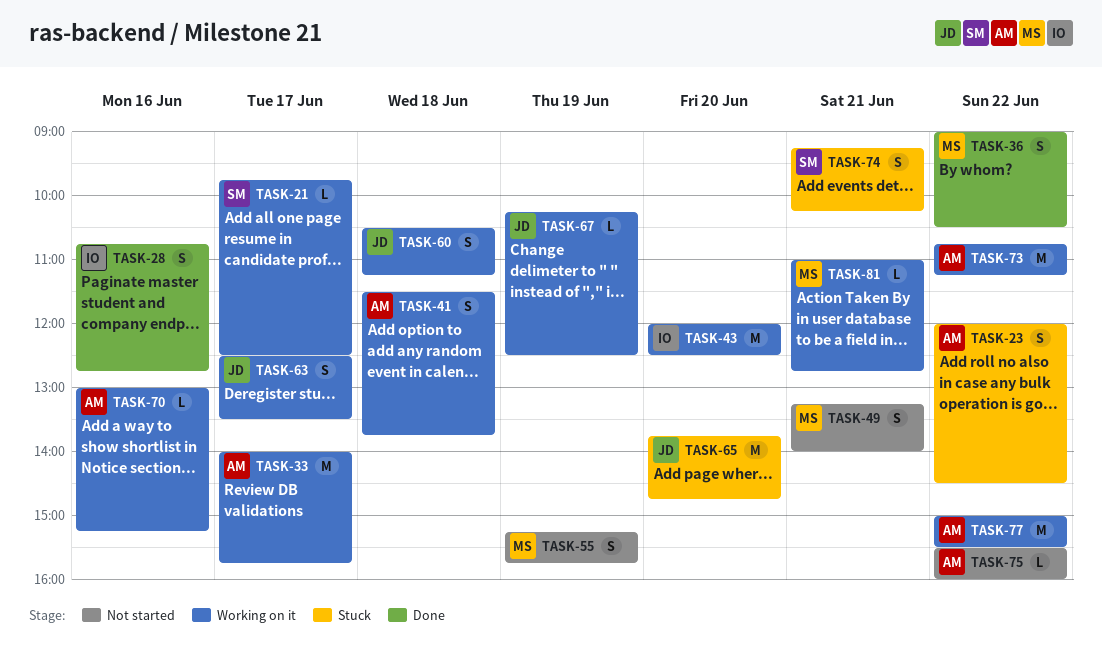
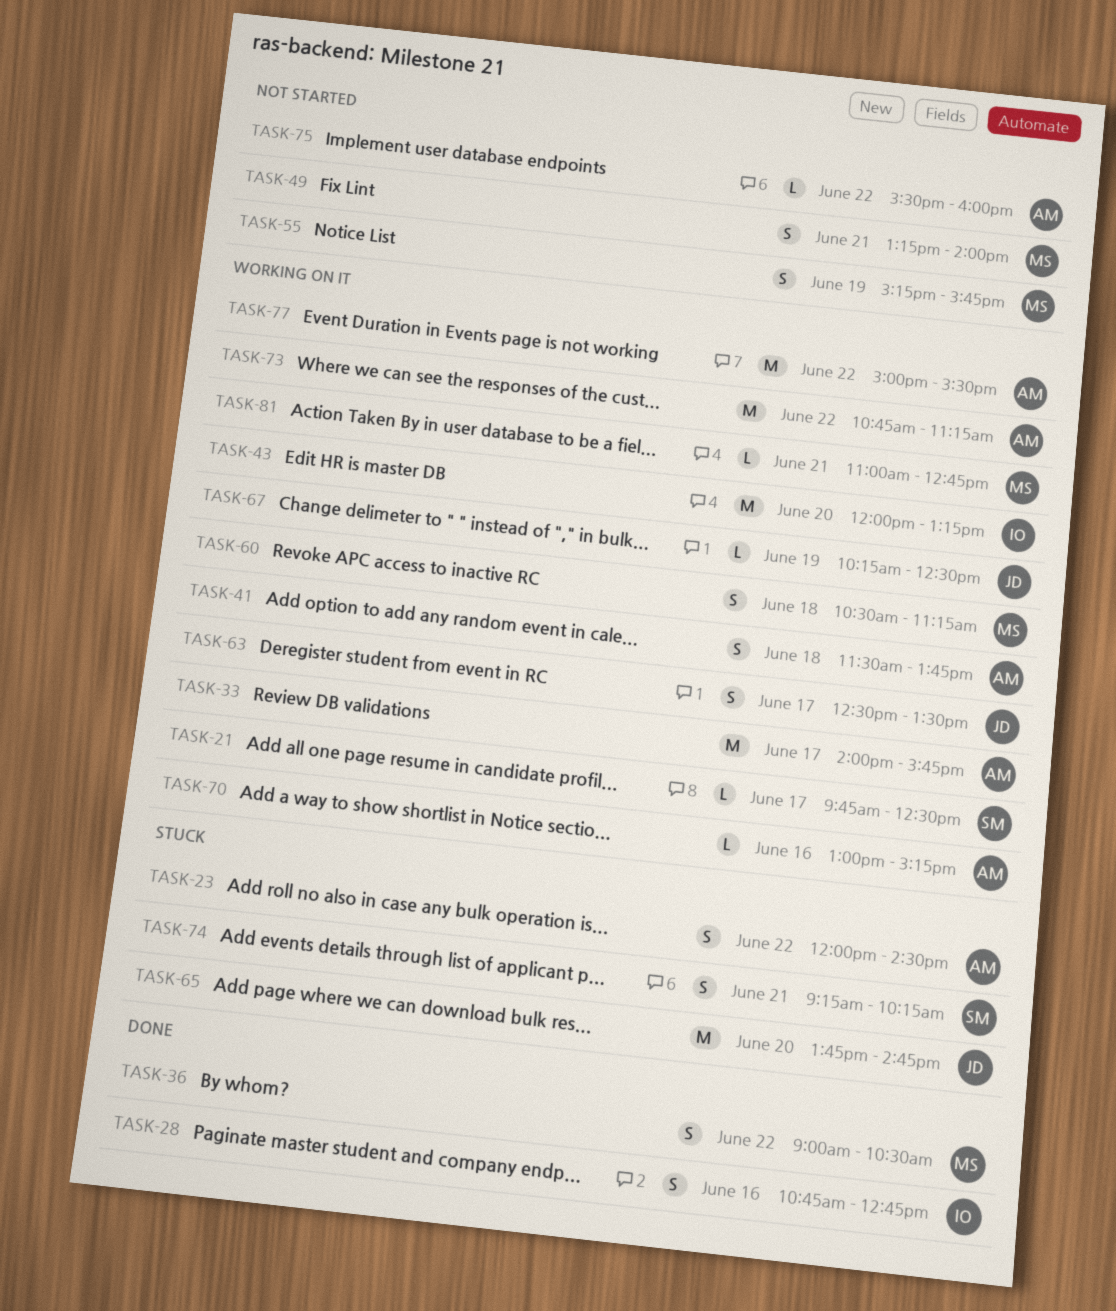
TASK-43, ends: 12:30 -> 13:15
TASK-60, owner: JD -> MS

